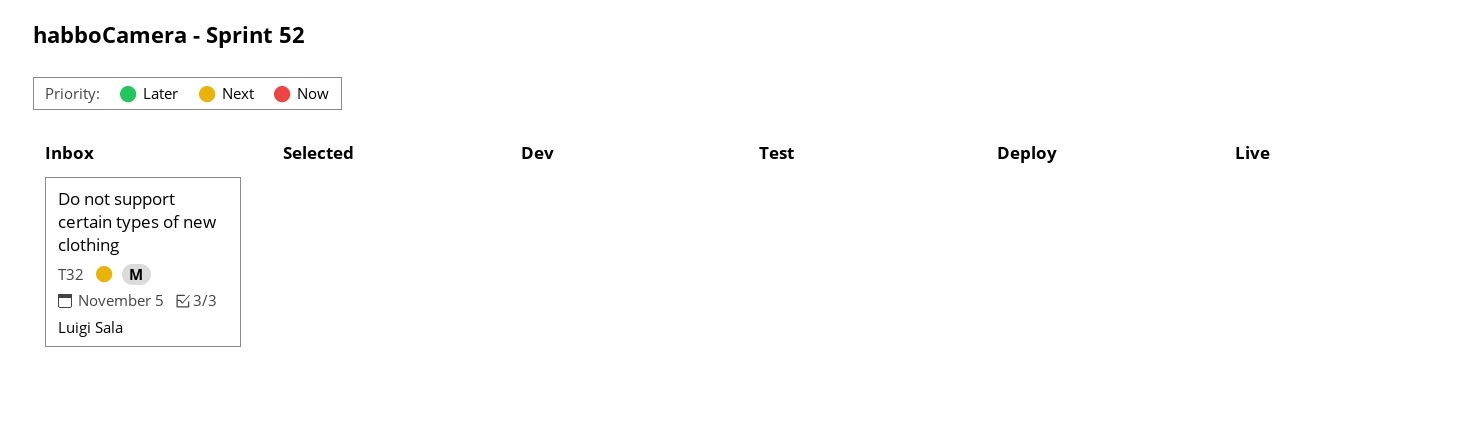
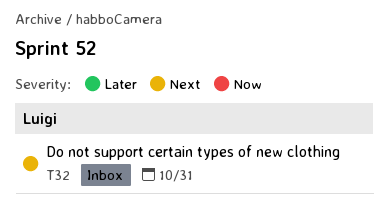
T32, due: Nov 5 -> Oct 31

